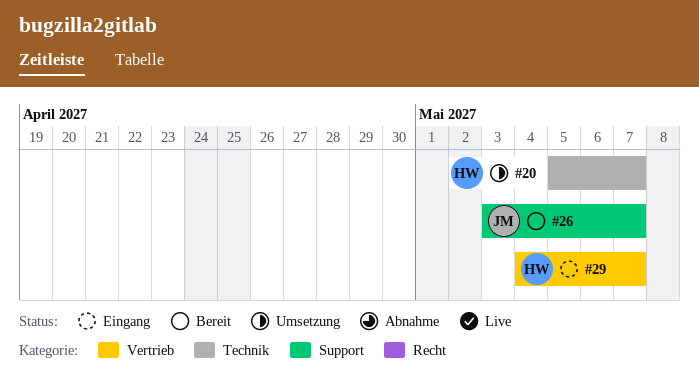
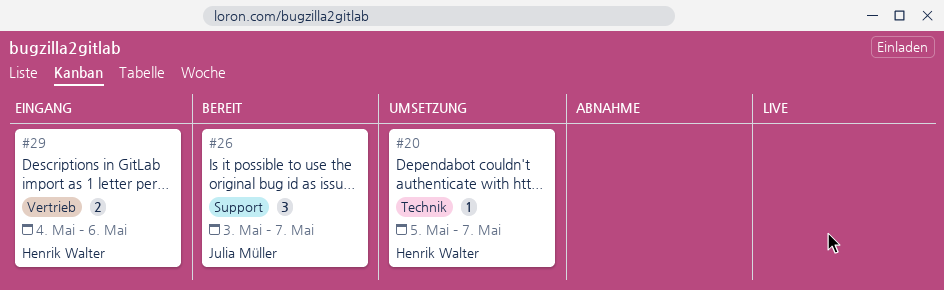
#29, due: May 7 -> May 6

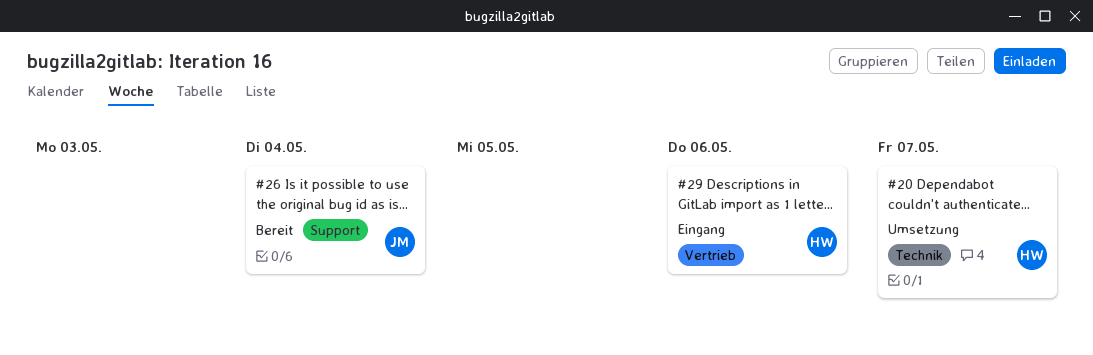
#26, due: May 7 -> May 4

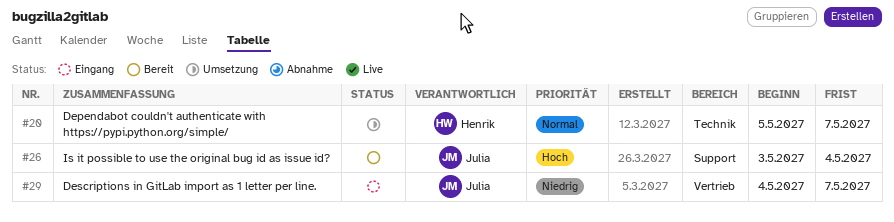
#29, owner: Henrik -> Julia
#29, due: May 6 -> May 7

